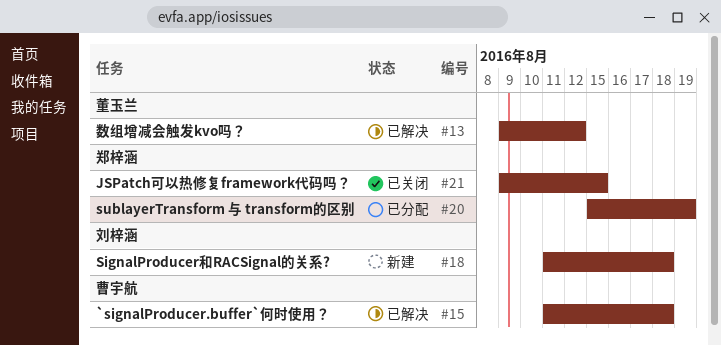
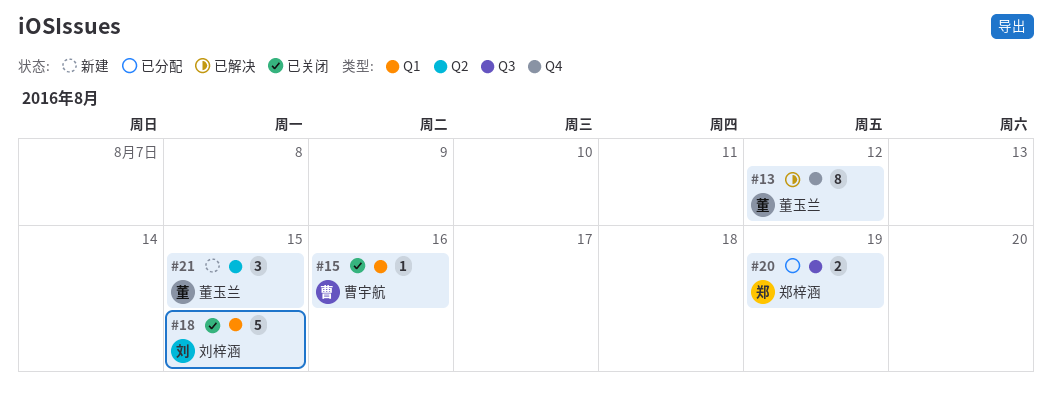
#15, status: 已解决 -> 已关闭
#15, due: Aug 18 -> Aug 16
#18, status: 新建 -> 已关闭
#18, due: Aug 18 -> Aug 15
#21, status: 已关闭 -> 新建
#21, owner: 郑梓涵 -> 董玉兰

